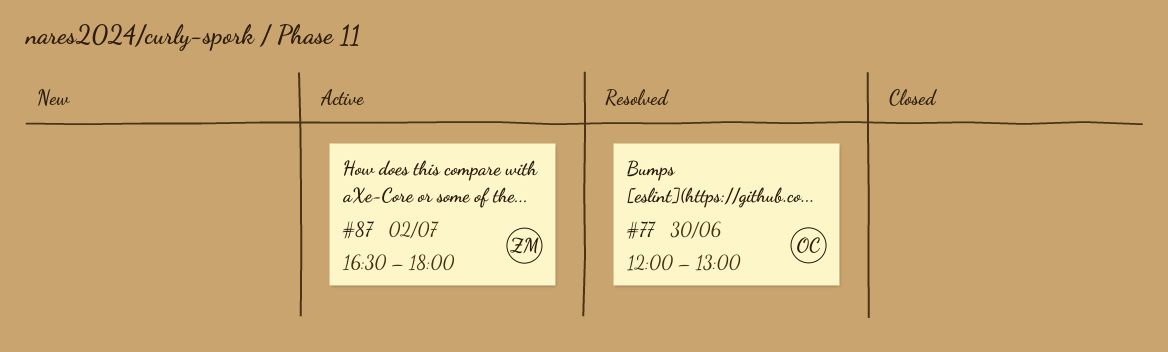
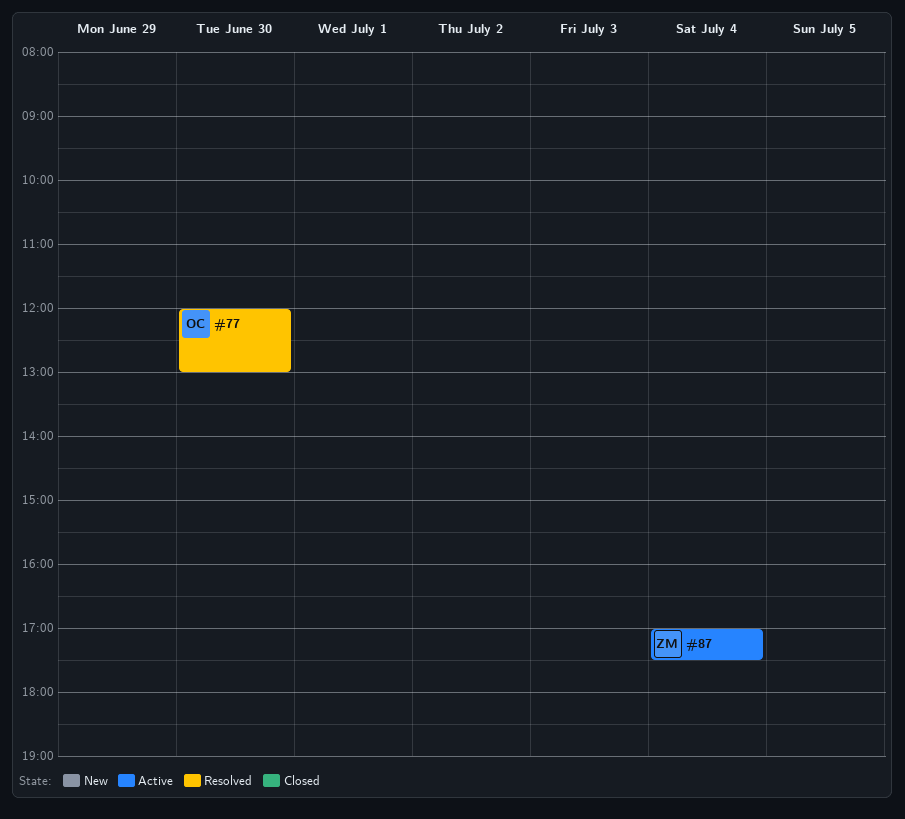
#87, day: Jul 2 -> Jul 4
#87, begins: 16:30 -> 17:00
#87, ends: 18:00 -> 17:30

